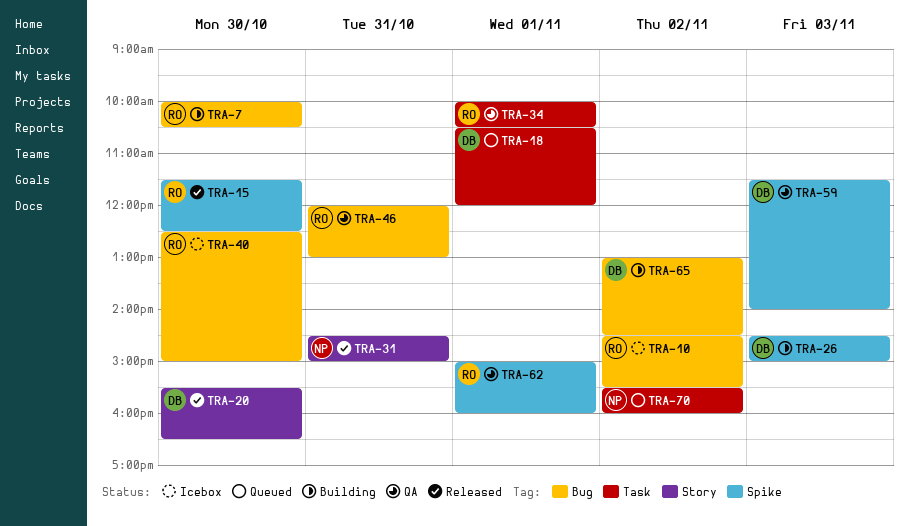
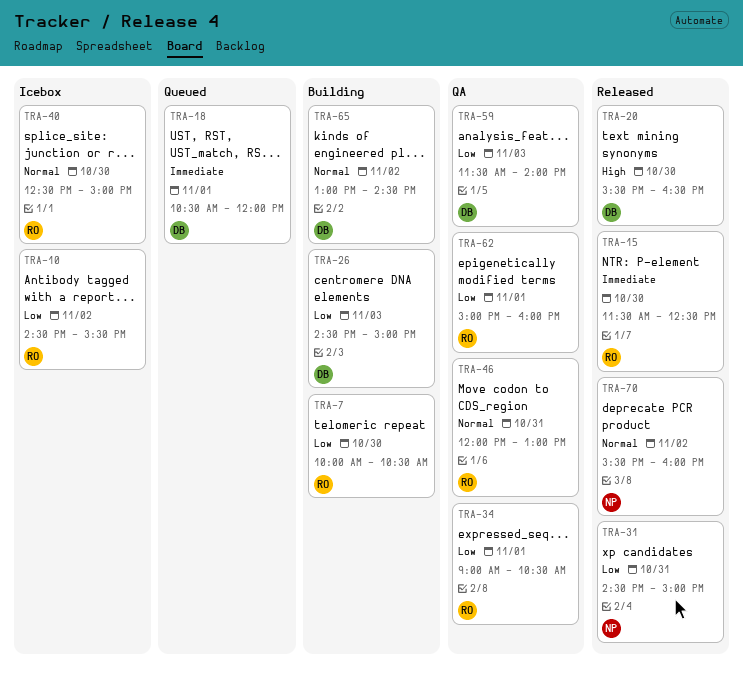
TRA-34, begins: 10:00 -> 09:00
TRA-70, status: Queued -> Released

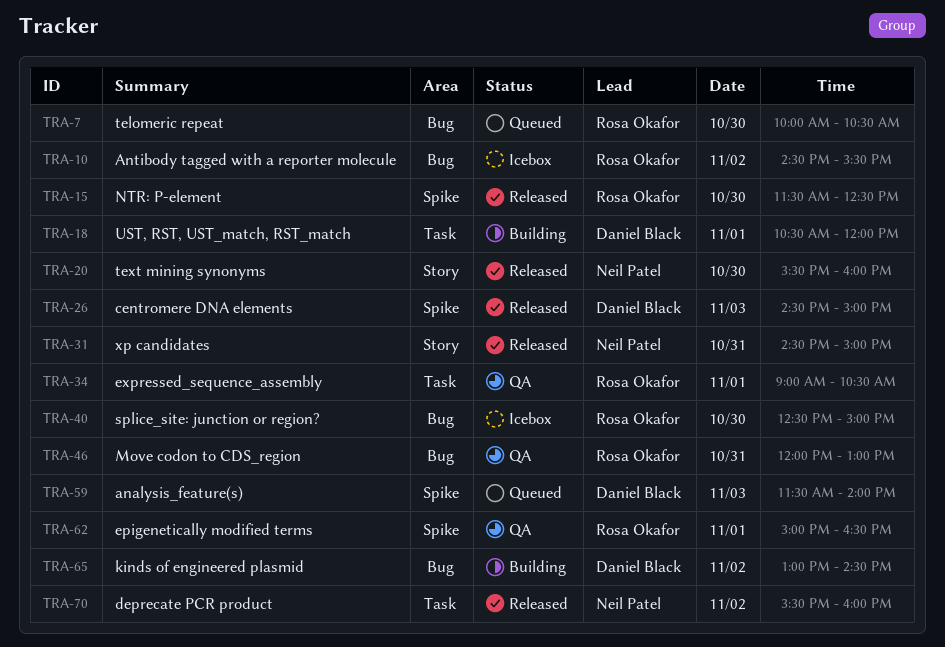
TRA-7, status: Building -> Queued
TRA-18, status: Queued -> Building
TRA-20, owner: Daniel Black -> Neil Patel
TRA-20, ends: 16:30 -> 16:00
TRA-26, status: Building -> Released
TRA-59, status: QA -> Queued
TRA-62, ends: 16:00 -> 16:30

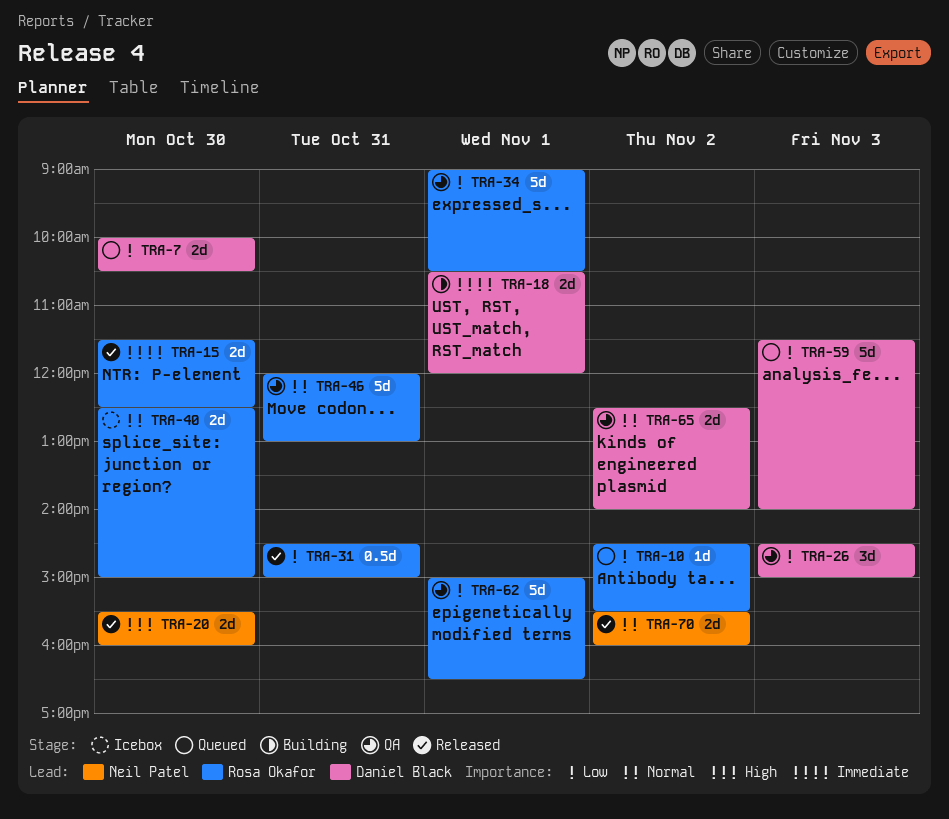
TRA-7, owner: Rosa Okafor -> Daniel Black
TRA-10, status: Icebox -> Queued
TRA-26, status: Released -> QA
TRA-31, owner: Neil Patel -> Rosa Okafor
TRA-65, status: Building -> QA
TRA-65, begins: 13:00 -> 12:30
TRA-65, ends: 14:30 -> 14:00

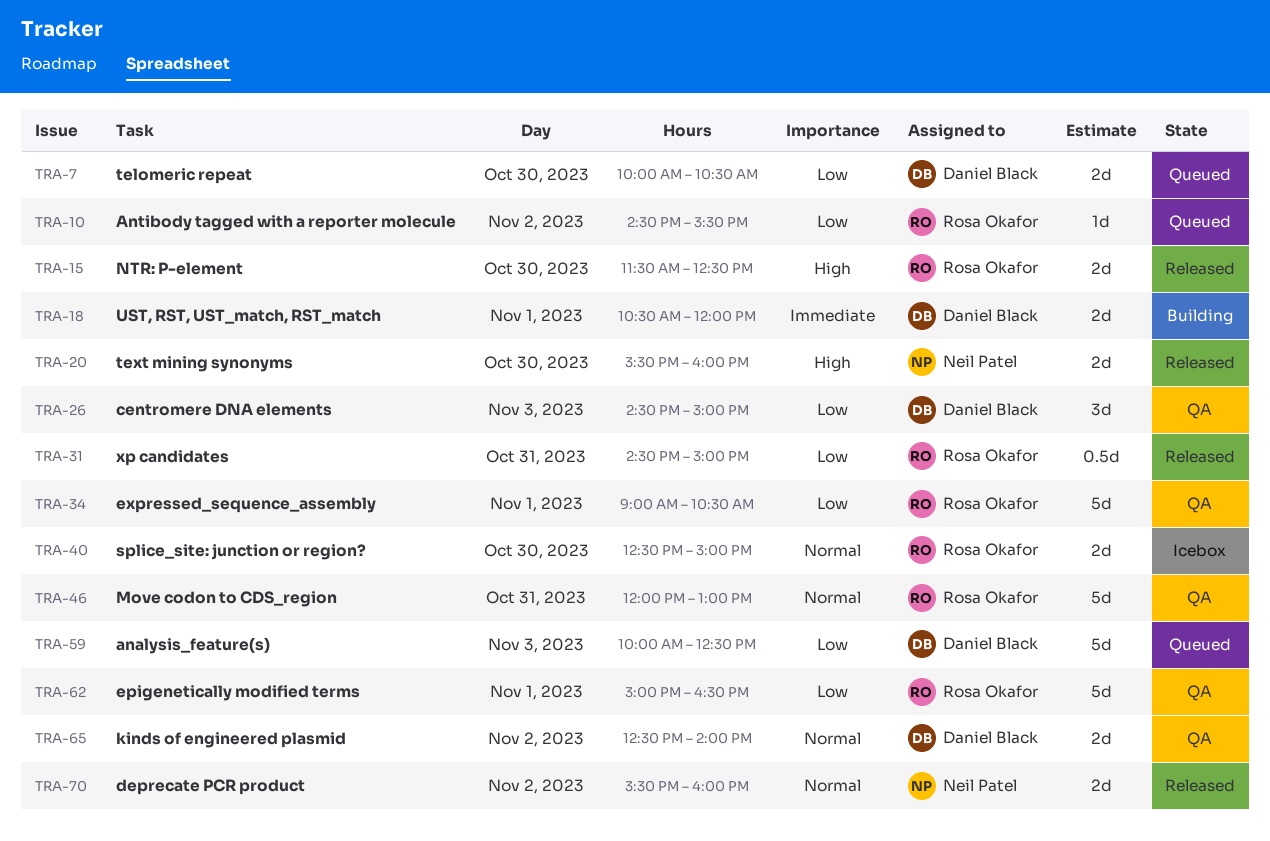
TRA-15, priority: Immediate -> High
TRA-59, begins: 11:30 -> 10:00
TRA-59, ends: 14:00 -> 12:30

